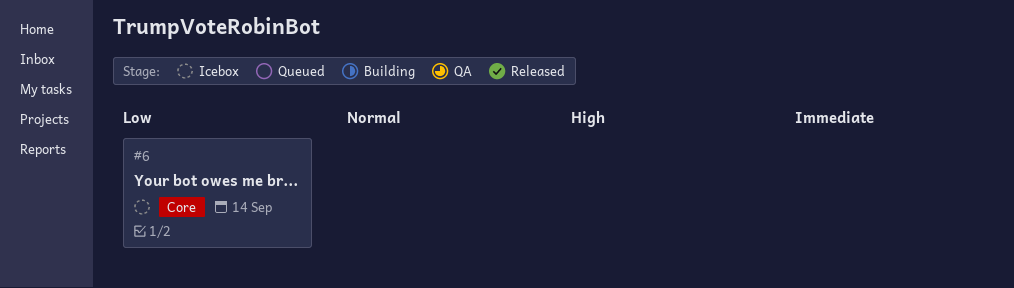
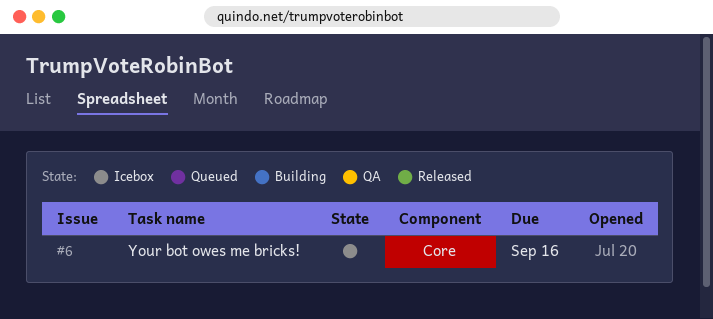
#6, due: Sep 14 -> Sep 16

